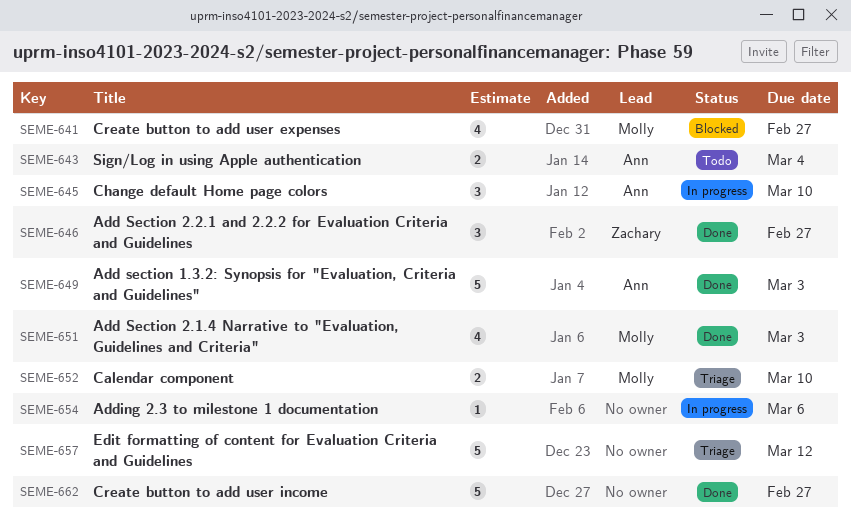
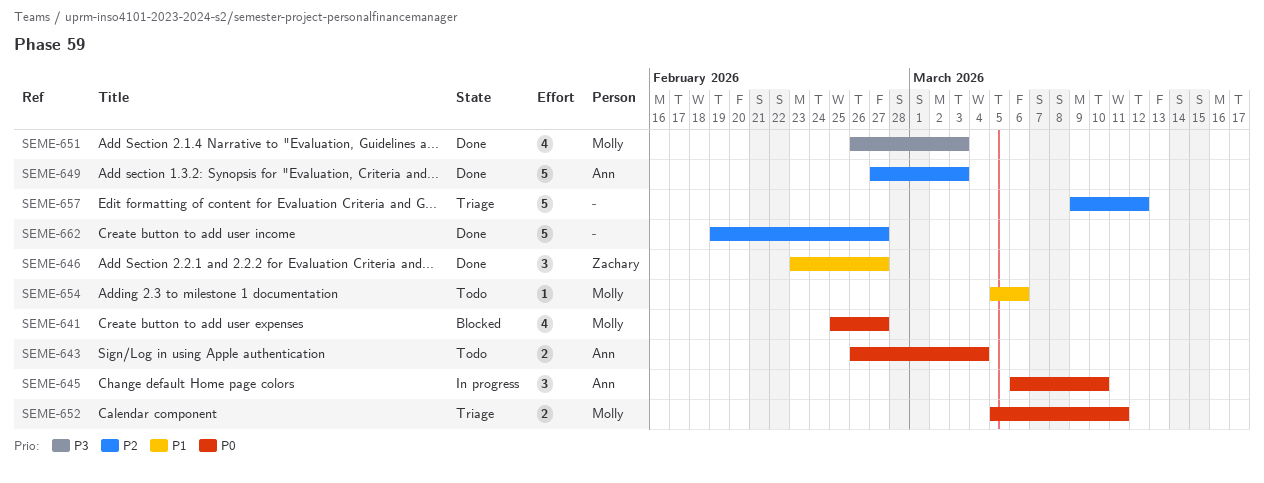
SEME-652, due: Mar 10 -> Mar 11
SEME-654, status: In progress -> Todo
SEME-654, owner: none -> Molly

